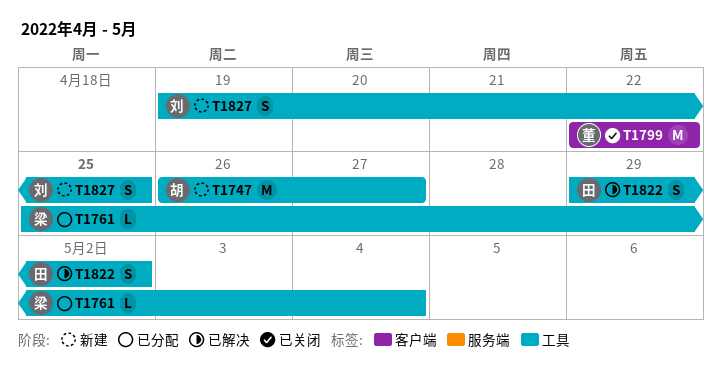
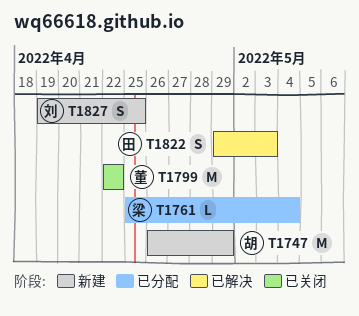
T1747, due: Apr 27 -> Apr 29
T1822, due: May 2 -> May 3

